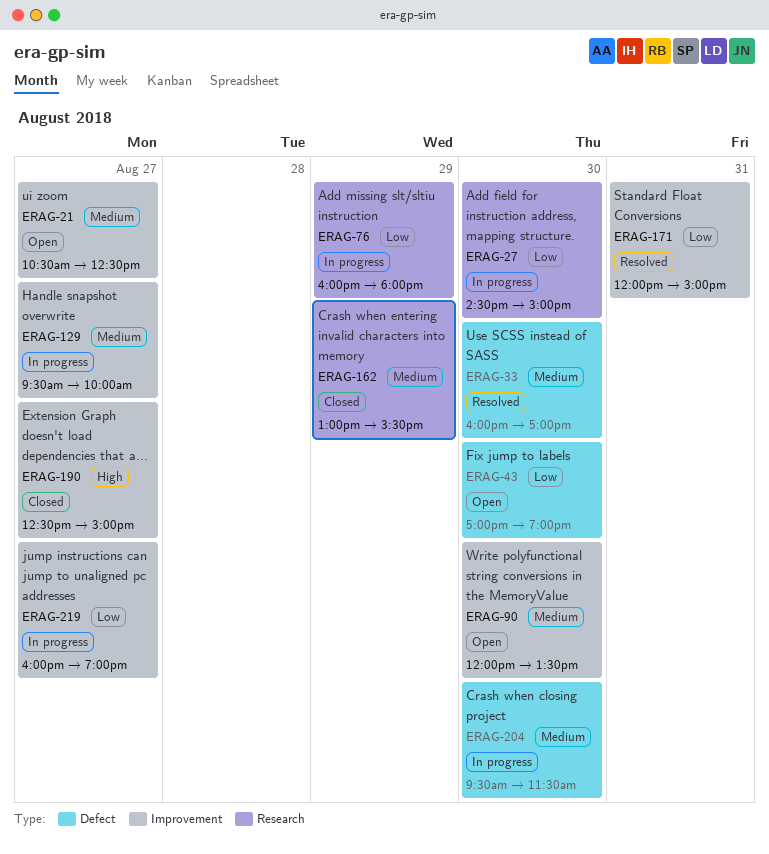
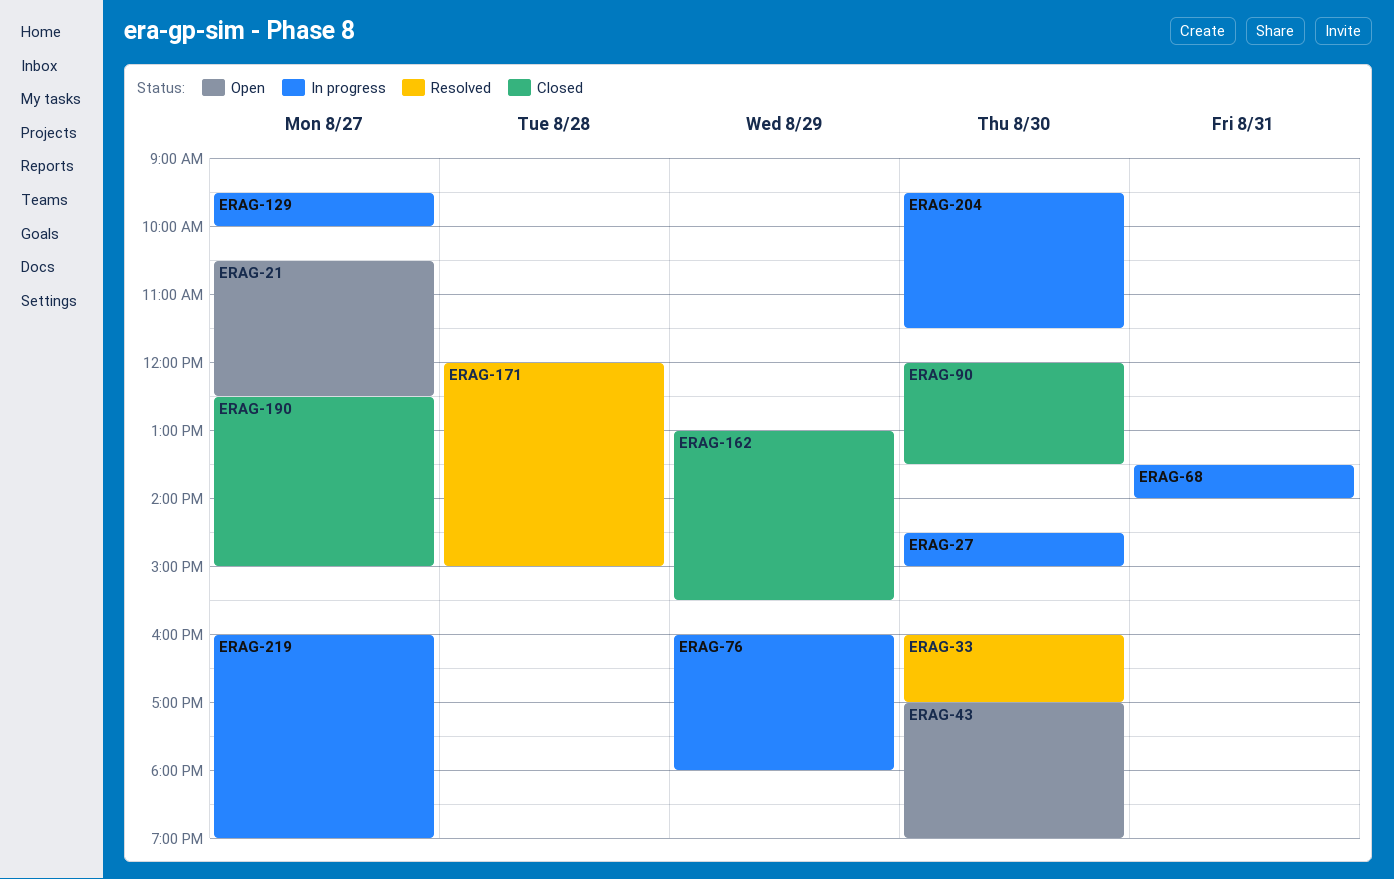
ERAG-68: none -> present
ERAG-90, status: Open -> Closed
ERAG-171, day: Aug 31 -> Aug 28

